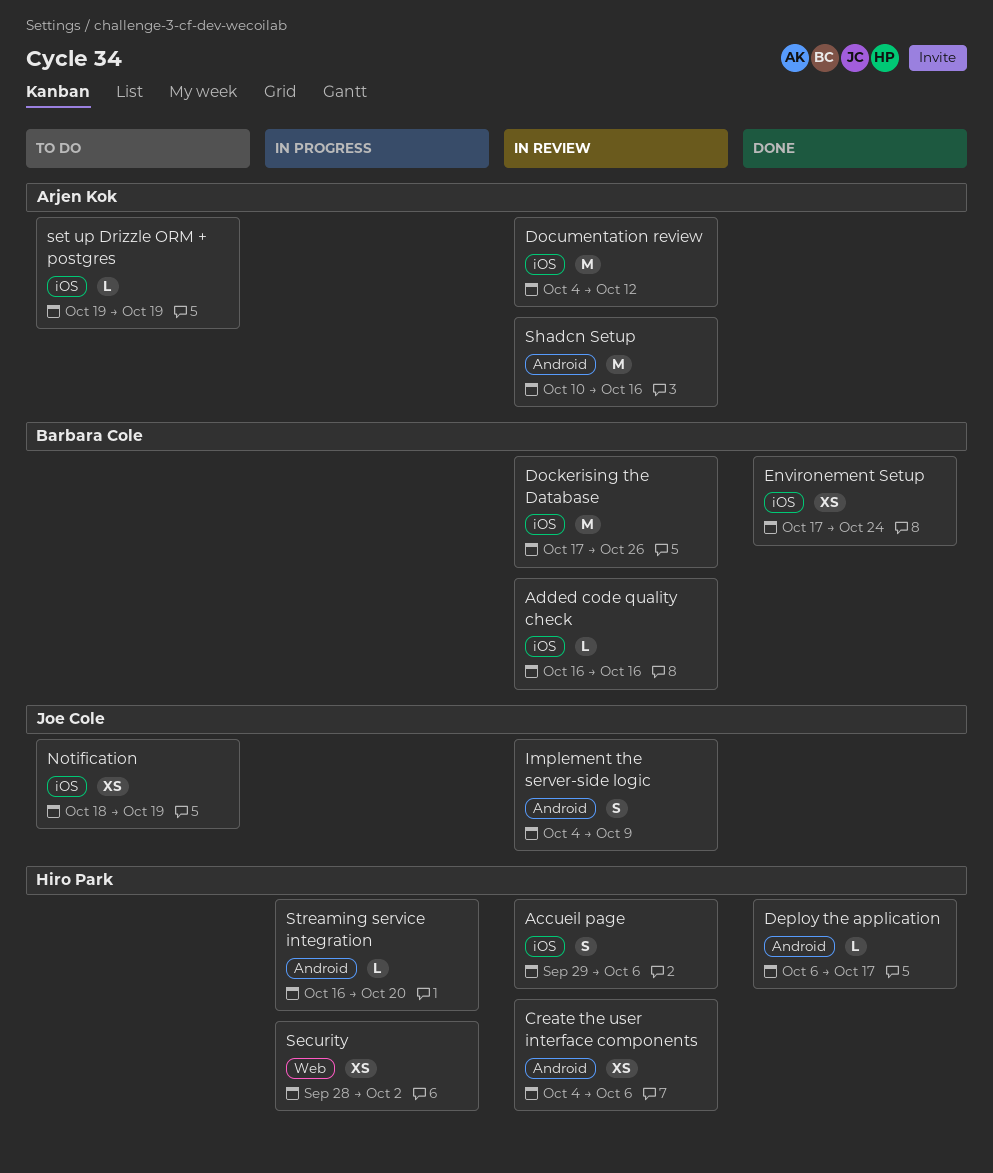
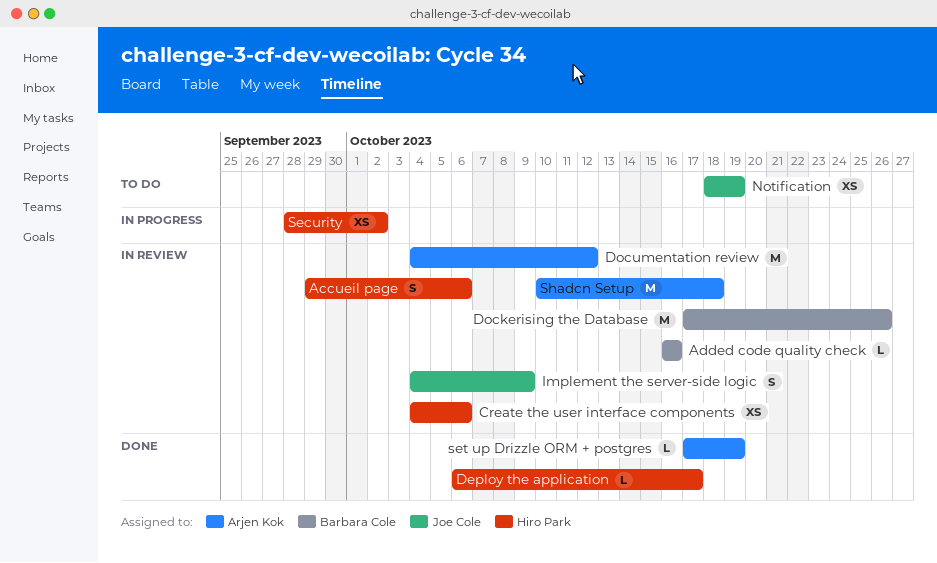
Environement Setup: present -> none
set up Drizzle ORM + postgres, status: To do -> Done
set up Drizzle ORM + postgres, start: Oct 19 -> Oct 17
Shadcn Setup, due: Oct 16 -> Oct 18
Streaming service integration: present -> none

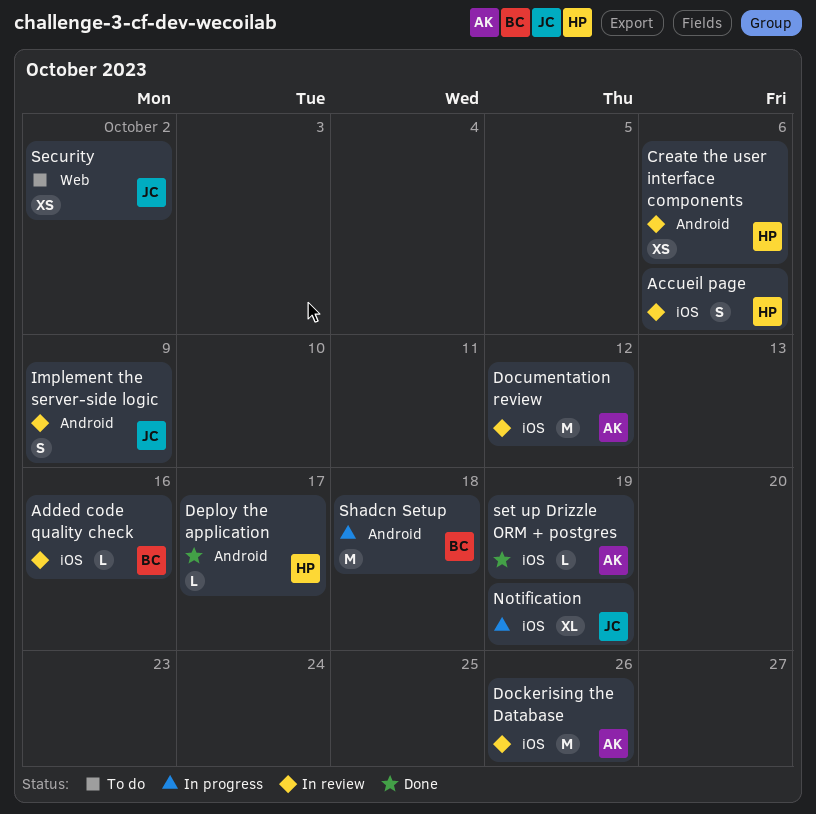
Dockerising the Database, owner: Barbara Cole -> Arjen Kok
Notification, status: To do -> In progress
Notification, estimate: XS -> XL
Security, status: In progress -> To do
Security, owner: Hiro Park -> Joe Cole
Shadcn Setup, status: In review -> In progress
Shadcn Setup, owner: Arjen Kok -> Barbara Cole

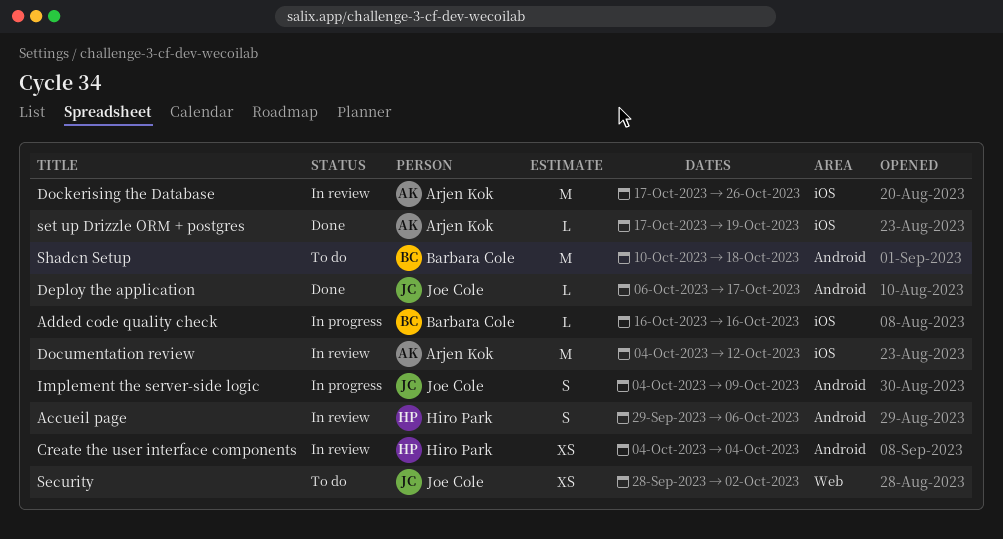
Accueil page, label: iOS -> Android
Added code quality check, status: In review -> In progress
Create the user interface components, due: Oct 6 -> Oct 4
Deploy the application, owner: Hiro Park -> Joe Cole
Implement the server-side logic, status: In review -> In progress
Notification: present -> none
Shadcn Setup, status: In progress -> To do

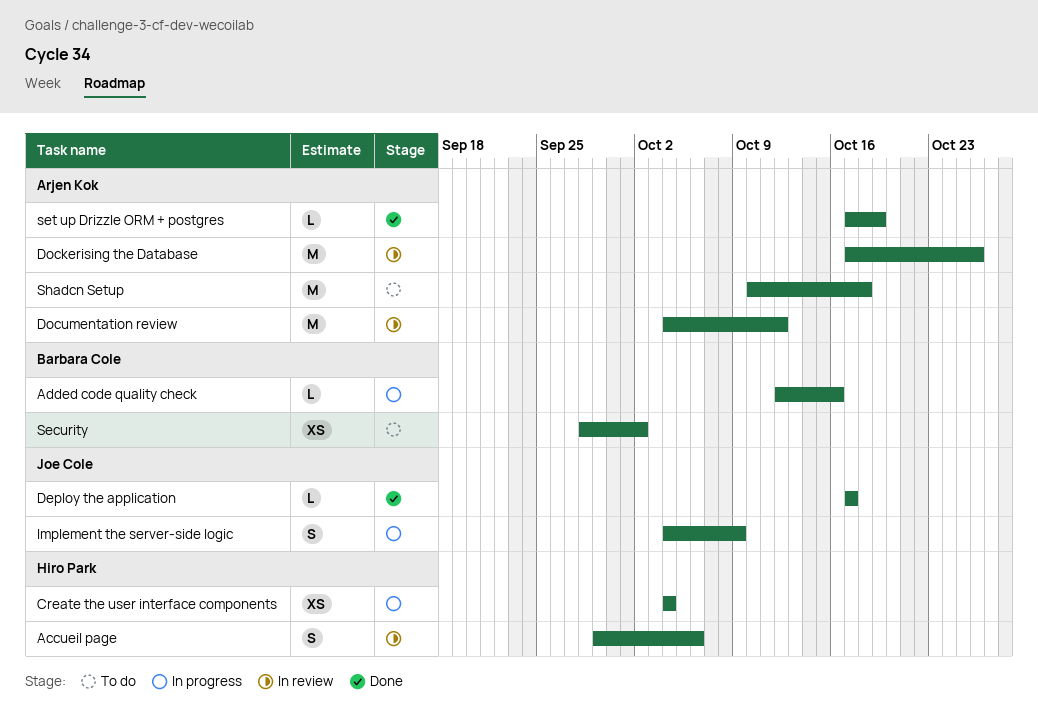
Added code quality check, start: Oct 16 -> Oct 12
Create the user interface components, status: In review -> In progress
Deploy the application, start: Oct 6 -> Oct 17
Security, owner: Joe Cole -> Barbara Cole
Shadcn Setup, owner: Barbara Cole -> Arjen Kok

